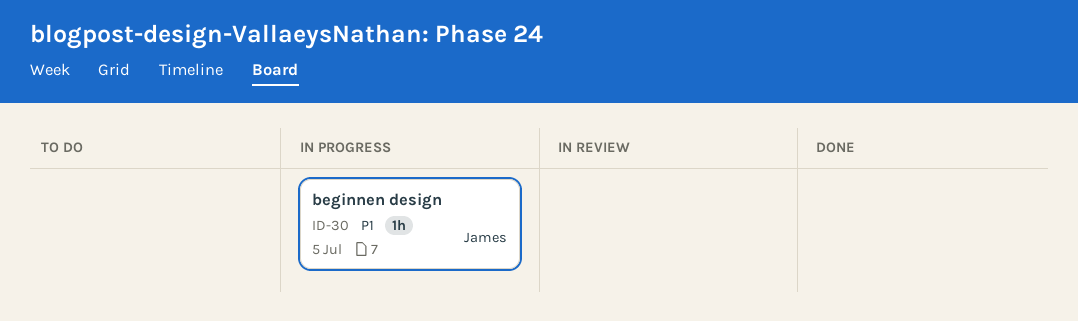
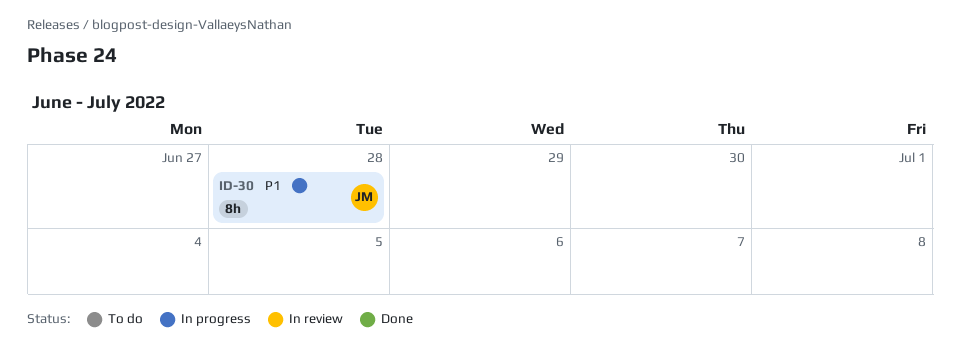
ID-30, estimate: 1h -> 8h
ID-30, due: Jul 5 -> Jun 28

